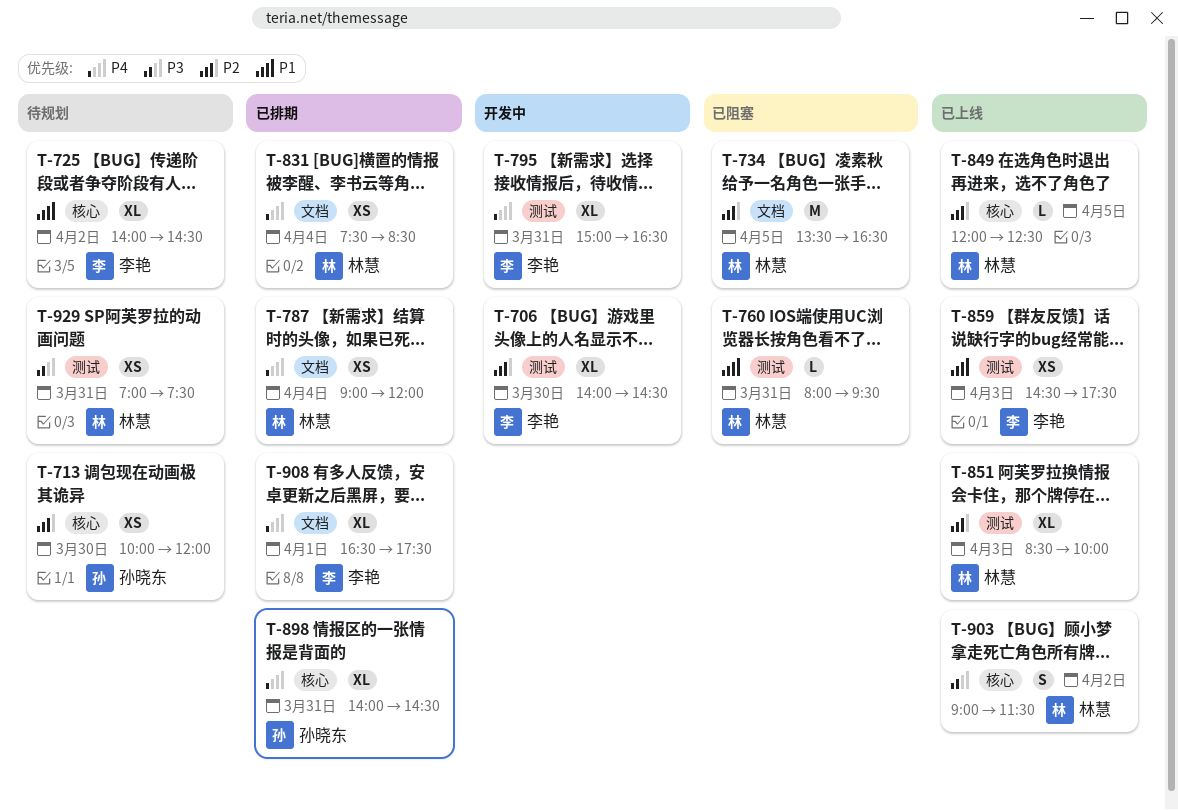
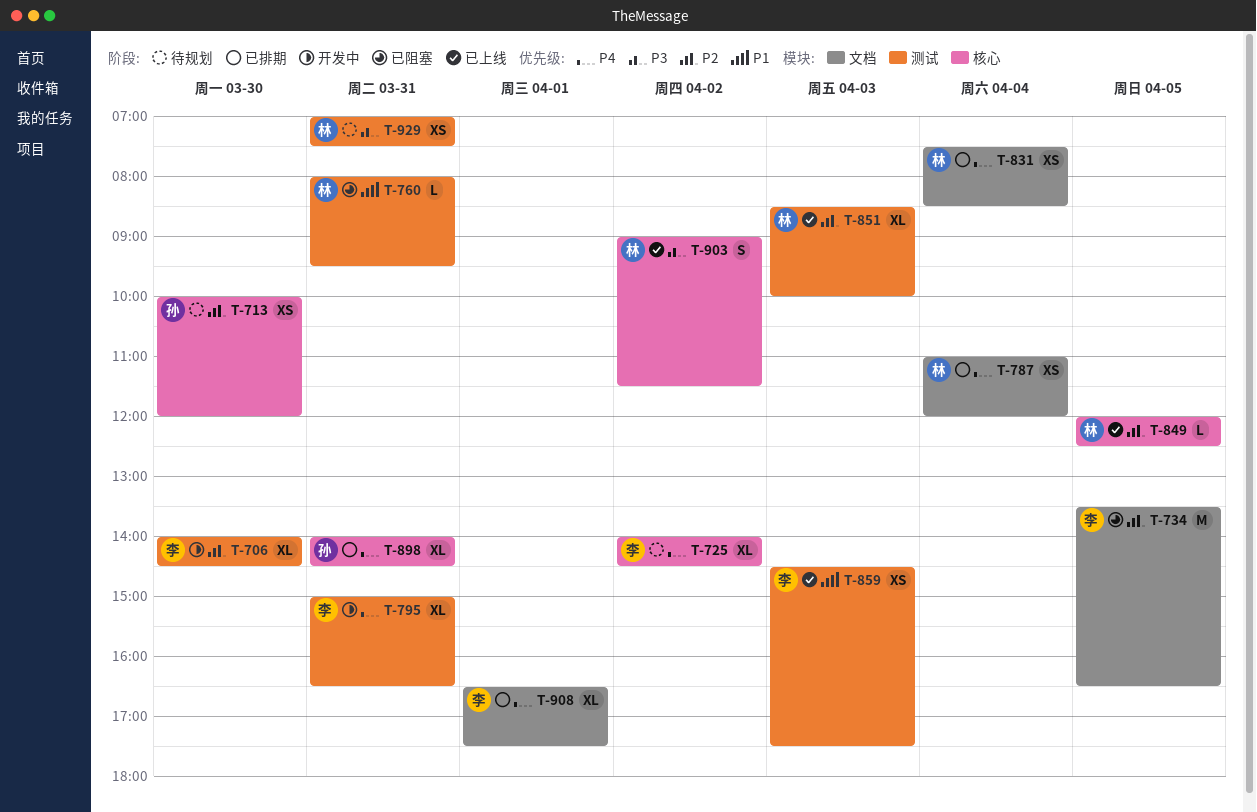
T-725, priority: P1 -> P4
T-734, owner: 林慧 -> 李艳
T-787, begins: 09:00 -> 11:00

